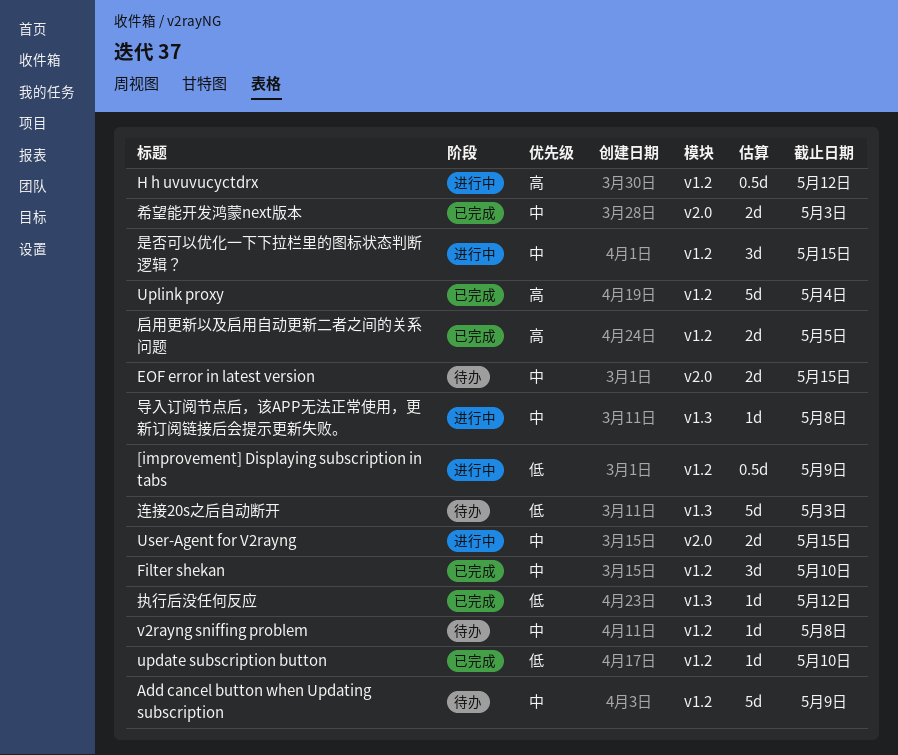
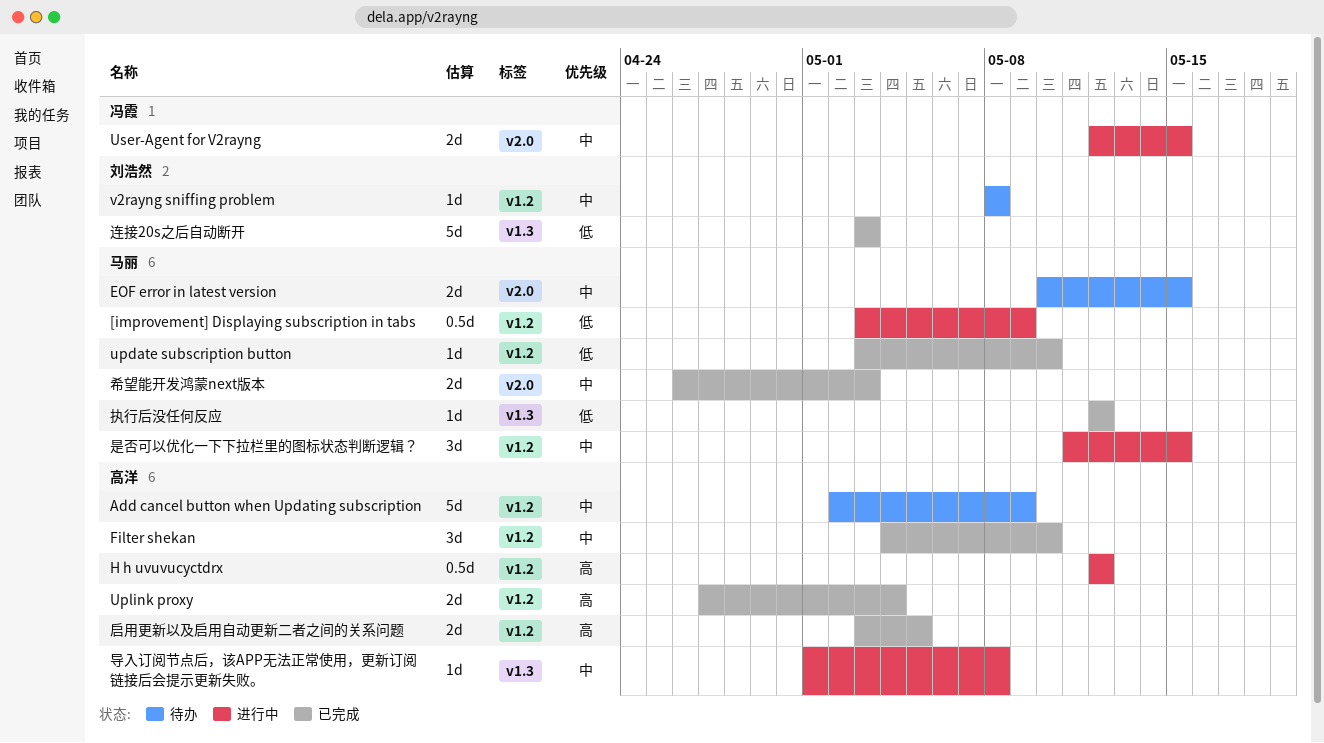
Uplink proxy, estimate: 5d -> 2d
连接20s之后自动断开, status: 待办 -> 已完成

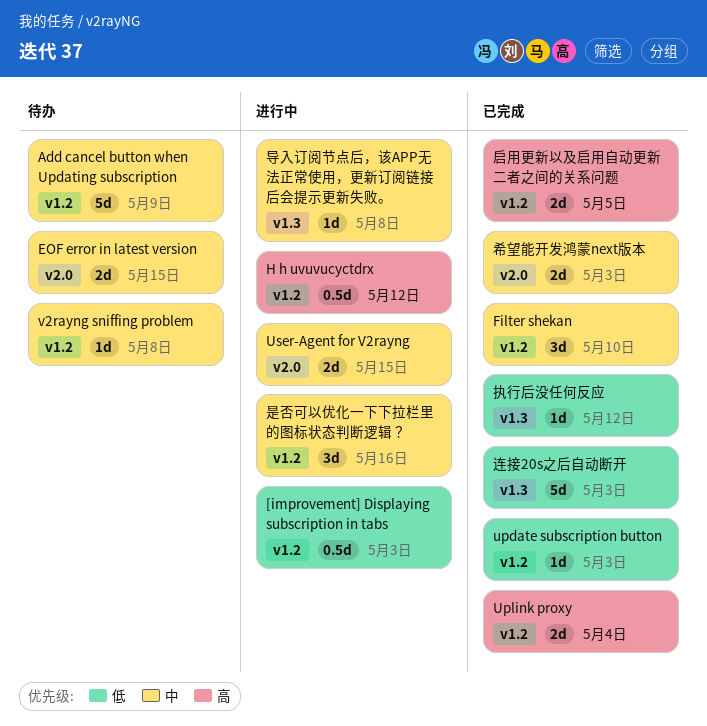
[improvement] Displaying subscription in tabs, due: May 9 -> May 3
update subscription button, due: May 10 -> May 3
是否可以优化一下下拉栏里的图标状态判断逻辑？, due: May 15 -> May 16

